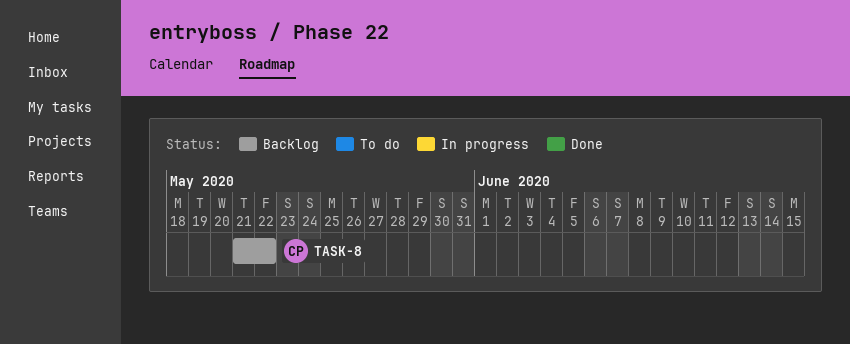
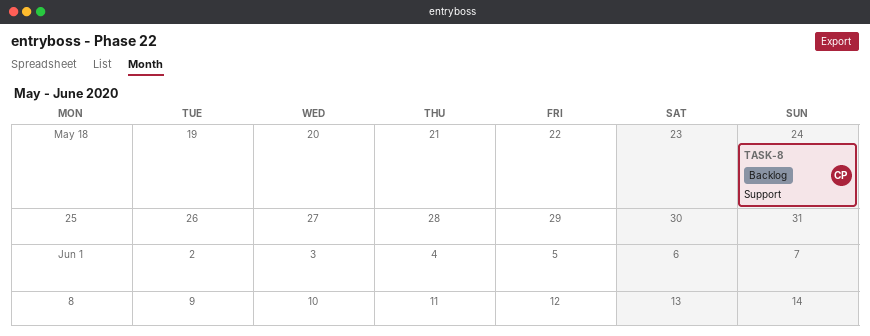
TASK-8, due: May 22 -> May 24

